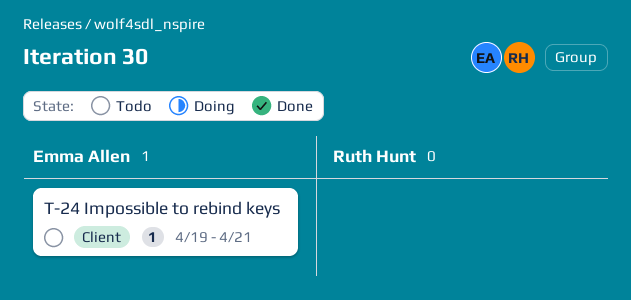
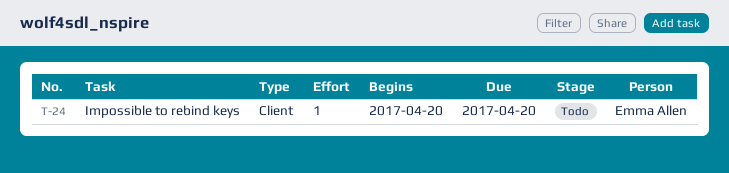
T-24, start: Apr 19 -> Apr 20
T-24, due: Apr 21 -> Apr 20

